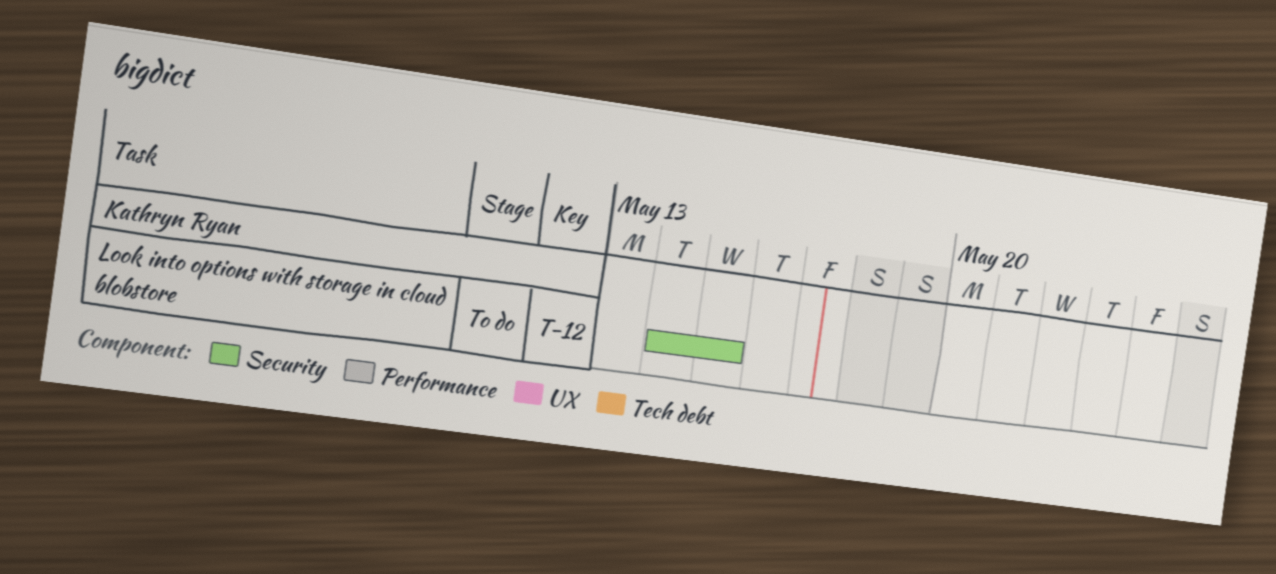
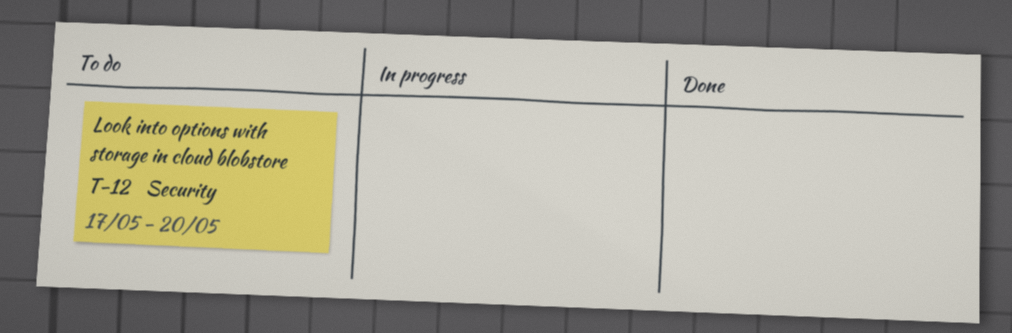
T-12, start: May 14 -> May 17
T-12, due: May 15 -> May 20

